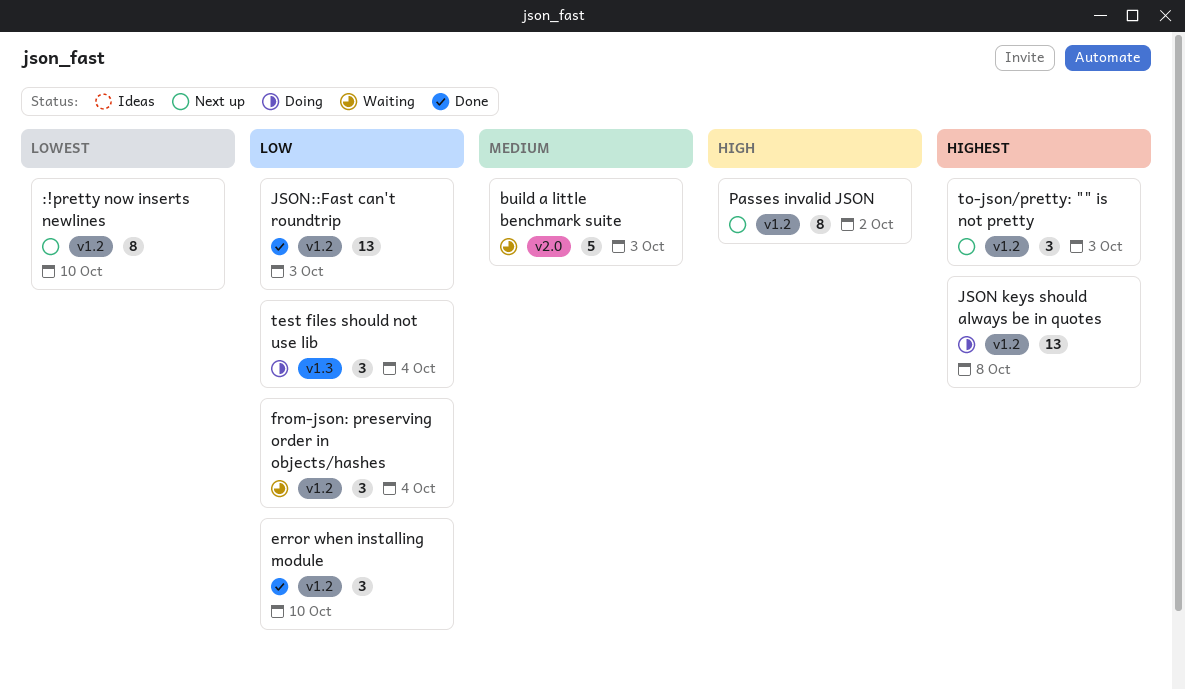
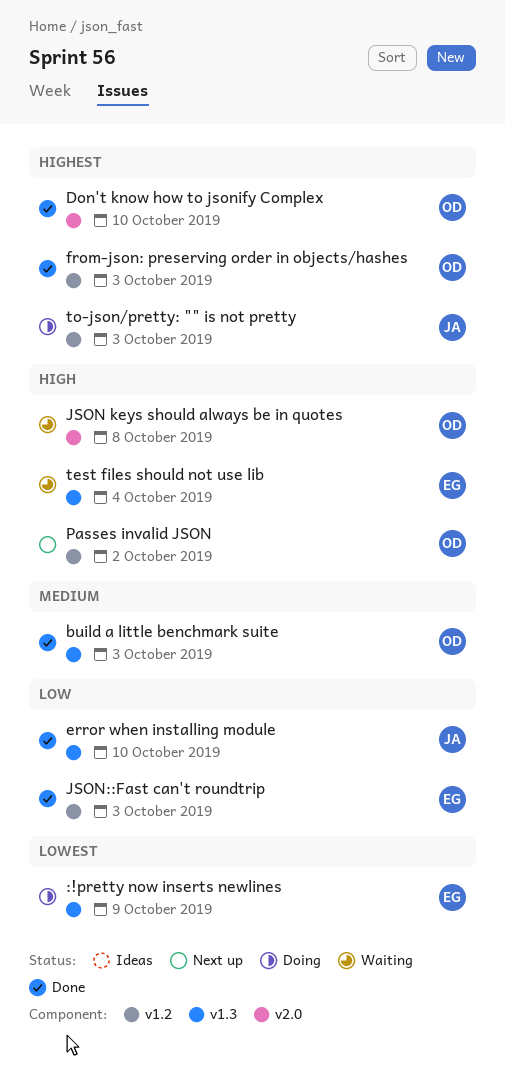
:!pretty now inserts newlines, status: Next up -> Doing
:!pretty now inserts newlines, label: v1.2 -> v1.3
:!pretty now inserts newlines, due: Oct 10 -> Oct 9
build a little benchmark suite, status: Waiting -> Done
build a little benchmark suite, label: v2.0 -> v1.3
Don't know how to jsonify Complex: none -> present
error when installing module, label: v1.2 -> v1.3
from-json: preserving order in objects/hashes, status: Waiting -> Done
from-json: preserving order in objects/hashes, priority: Low -> Highest
from-json: preserving order in objects/hashes, due: Oct 4 -> Oct 3
JSON keys should always be in quotes, status: Doing -> Waiting
JSON keys should always be in quotes, priority: Highest -> High
JSON keys should always be in quotes, label: v1.2 -> v2.0
test files should not use lib, status: Doing -> Waiting
test files should not use lib, priority: Low -> High
to-json/pretty: "" is not pretty, status: Next up -> Doing

